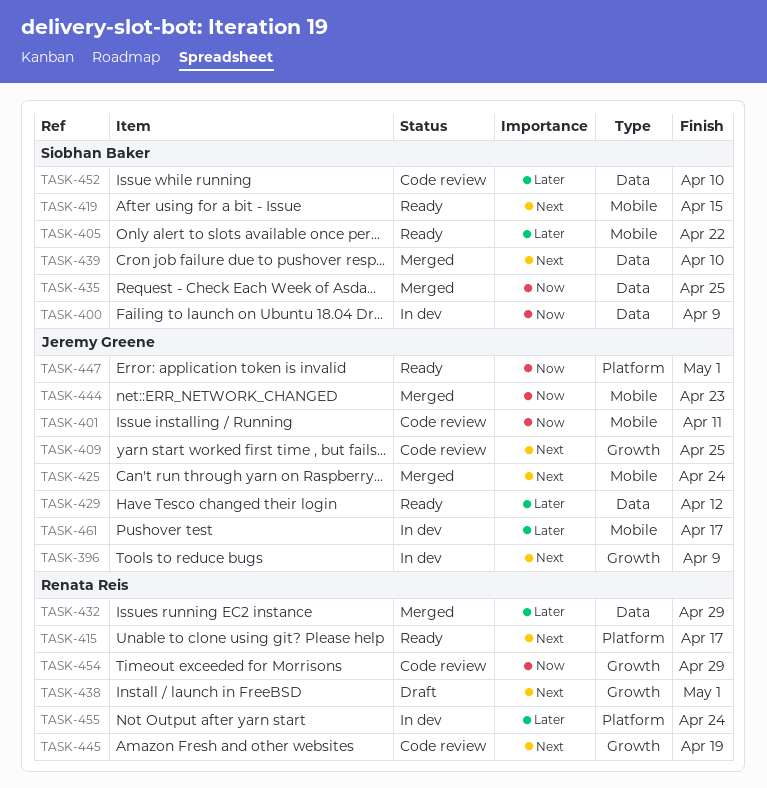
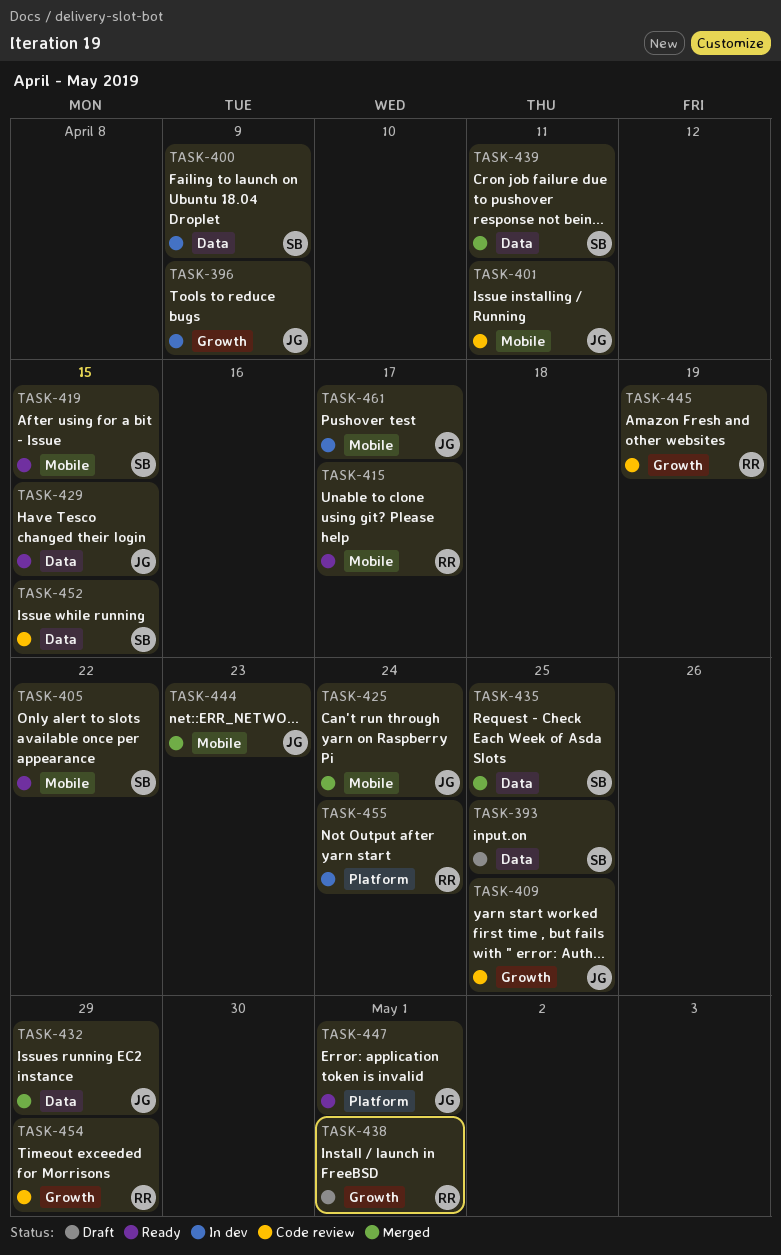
TASK-393: none -> present
TASK-415, label: Platform -> Mobile
TASK-429, due: Apr 12 -> Apr 15
TASK-432, owner: Renata Reis -> Jeremy Greene
TASK-439, due: Apr 10 -> Apr 11
TASK-452, due: Apr 10 -> Apr 15

